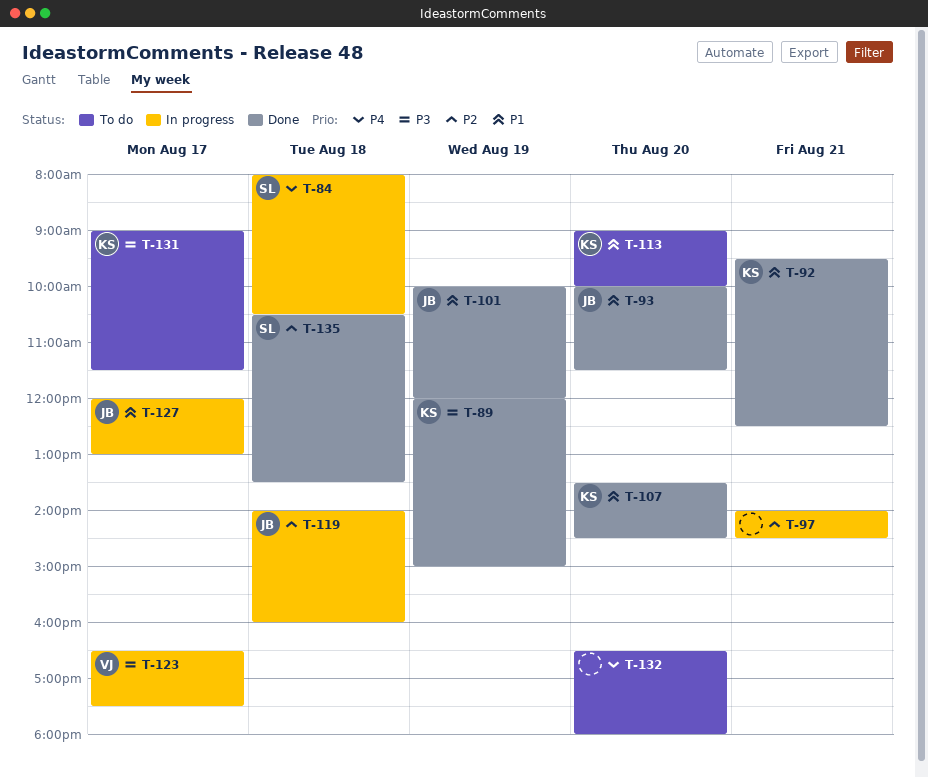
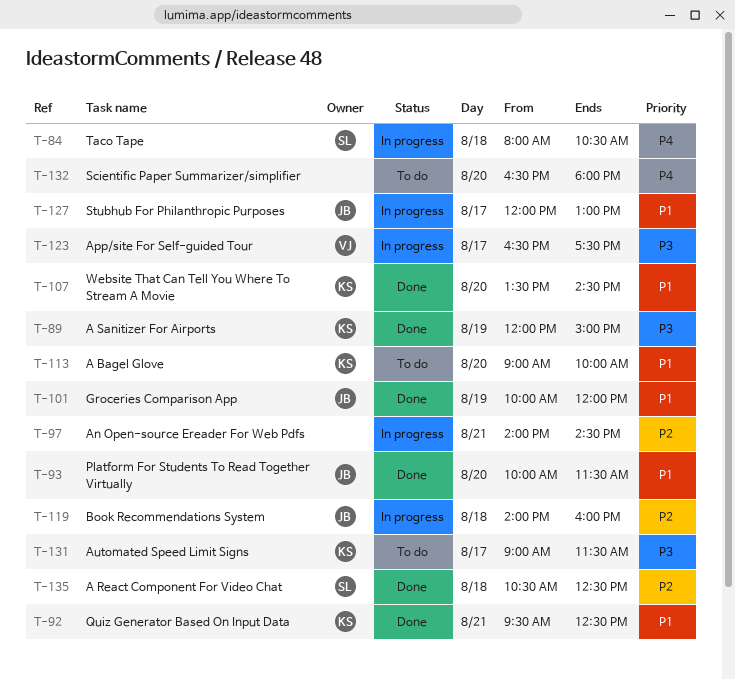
T-135, ends: 13:30 -> 12:30

